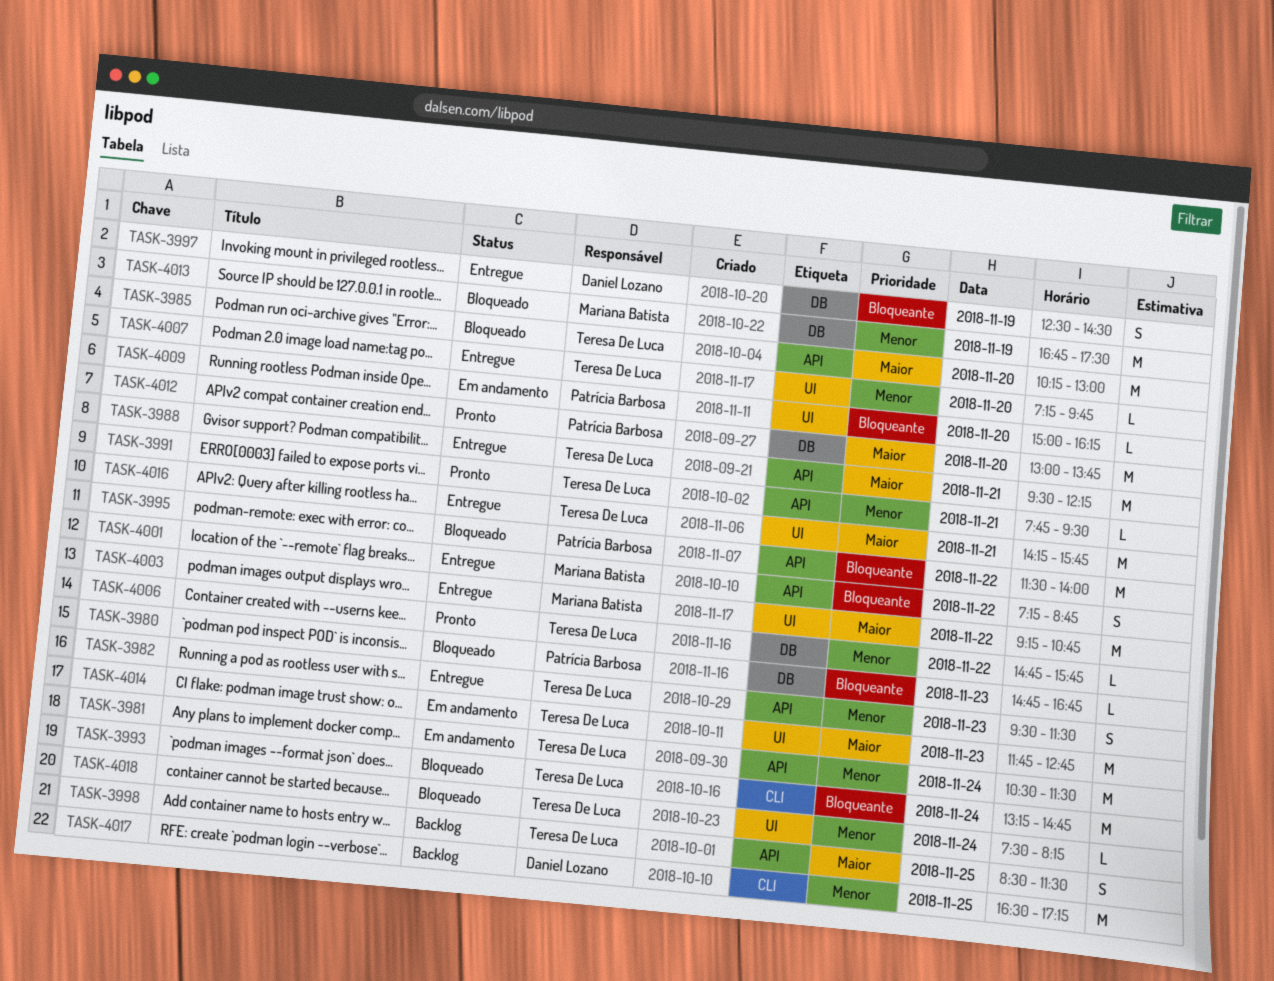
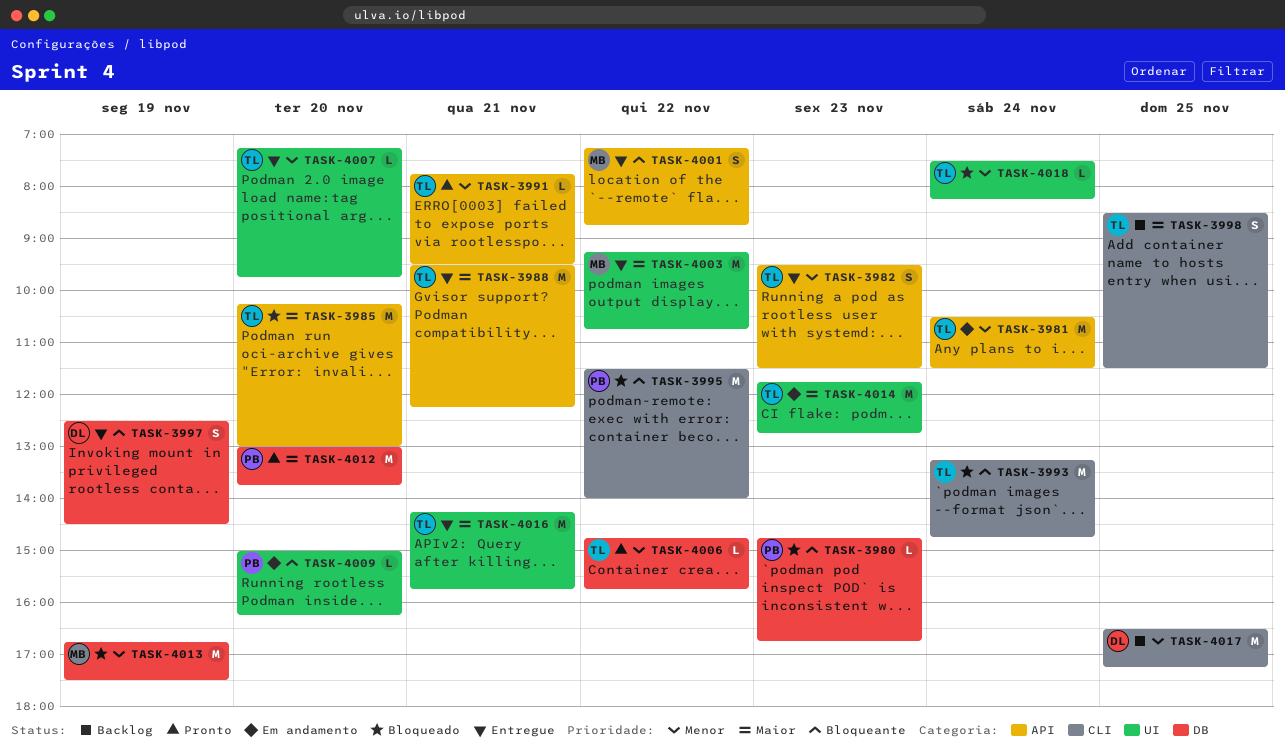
TASK-3995, label: API -> CLI
TASK-3998, label: API -> CLI

